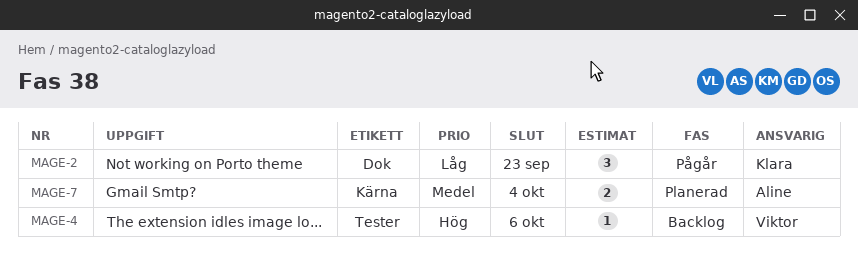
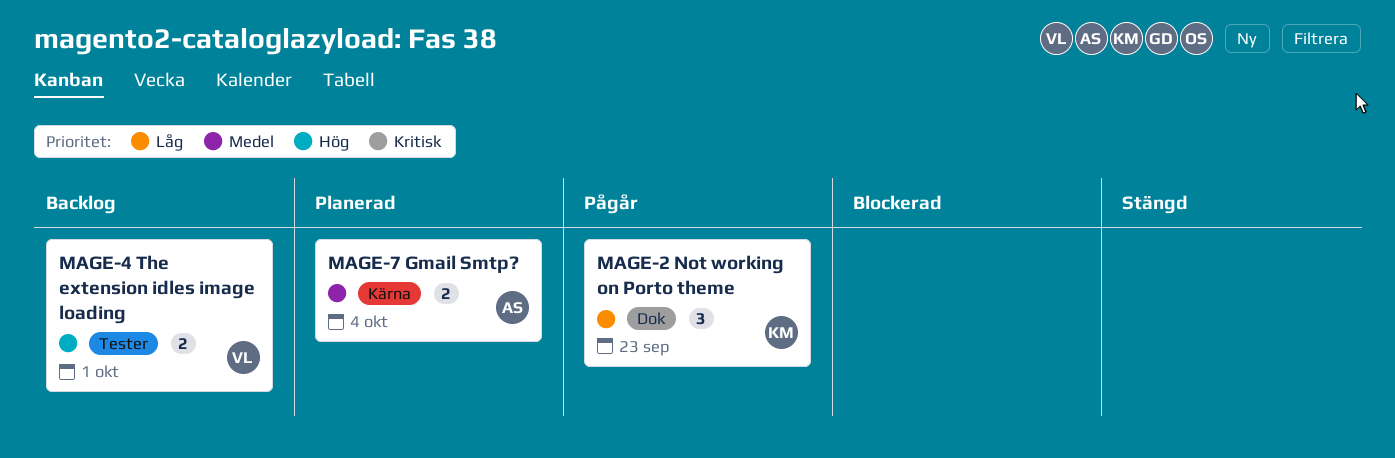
MAGE-4, estimate: 1 -> 2
MAGE-4, due: Oct 6 -> Oct 1

